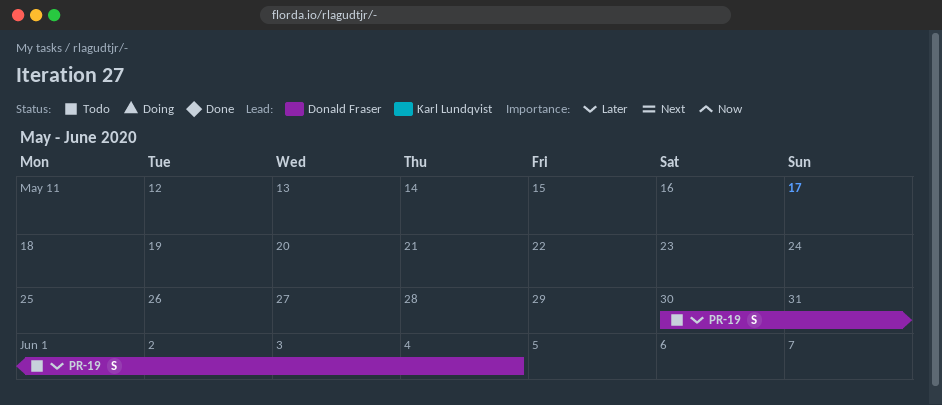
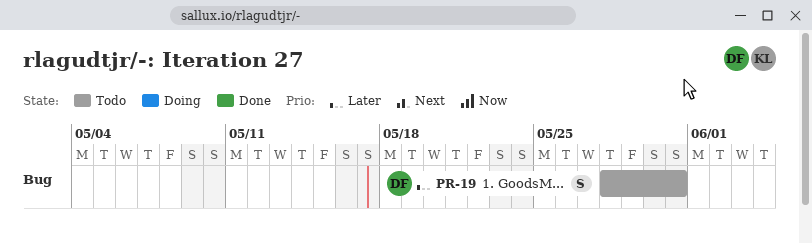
PR-19, start: May 30 -> May 28
PR-19, due: Jun 4 -> May 31

